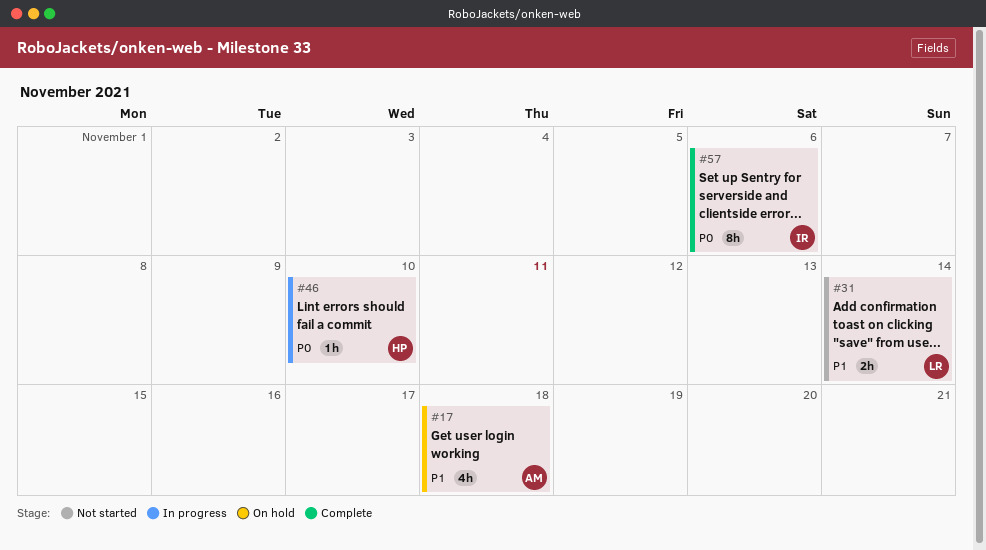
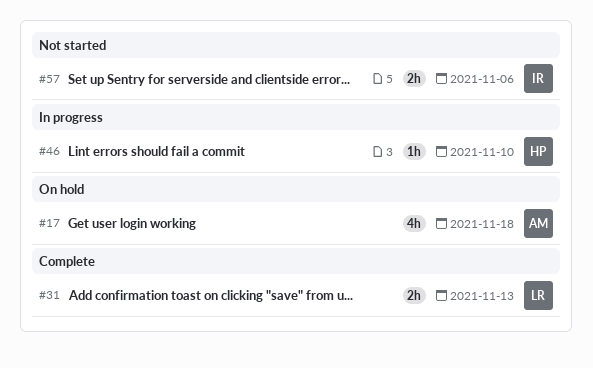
#31, status: Not started -> Complete
#31, due: Nov 14 -> Nov 13
#57, status: Complete -> Not started
#57, estimate: 8h -> 2h

